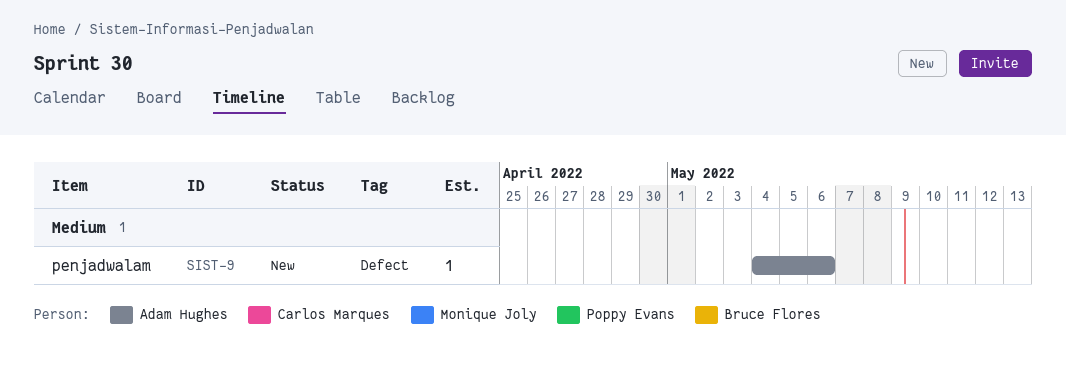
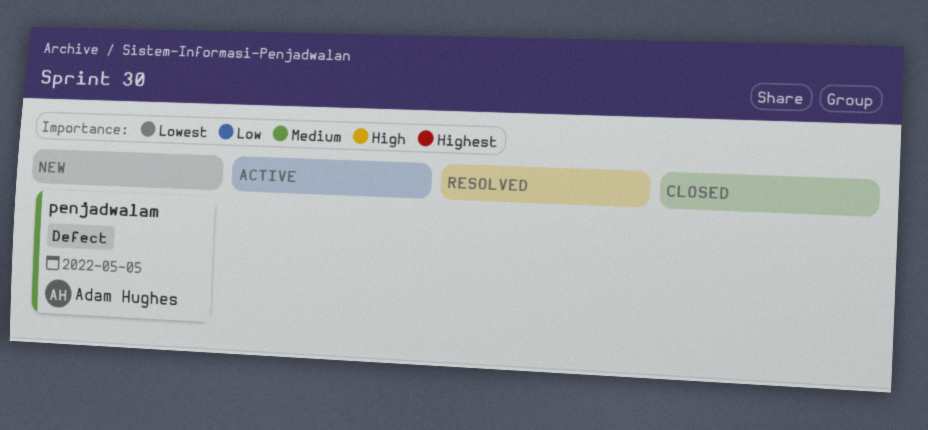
penjadwalam, due: May 6 -> May 5

